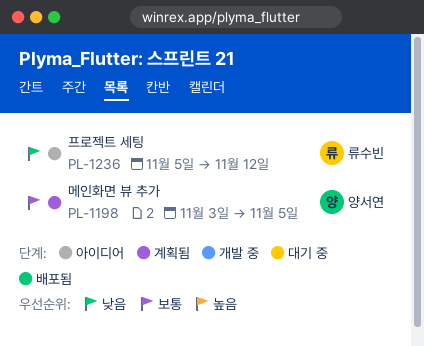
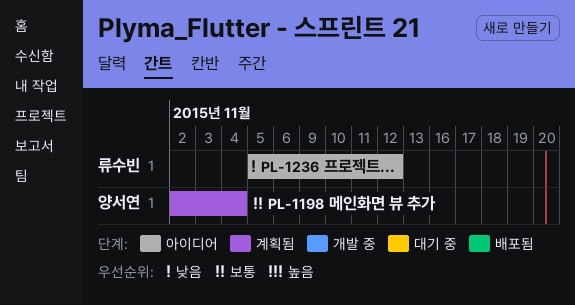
PL-1198, start: Nov 3 -> Nov 2
PL-1198, due: Nov 5 -> Nov 4

